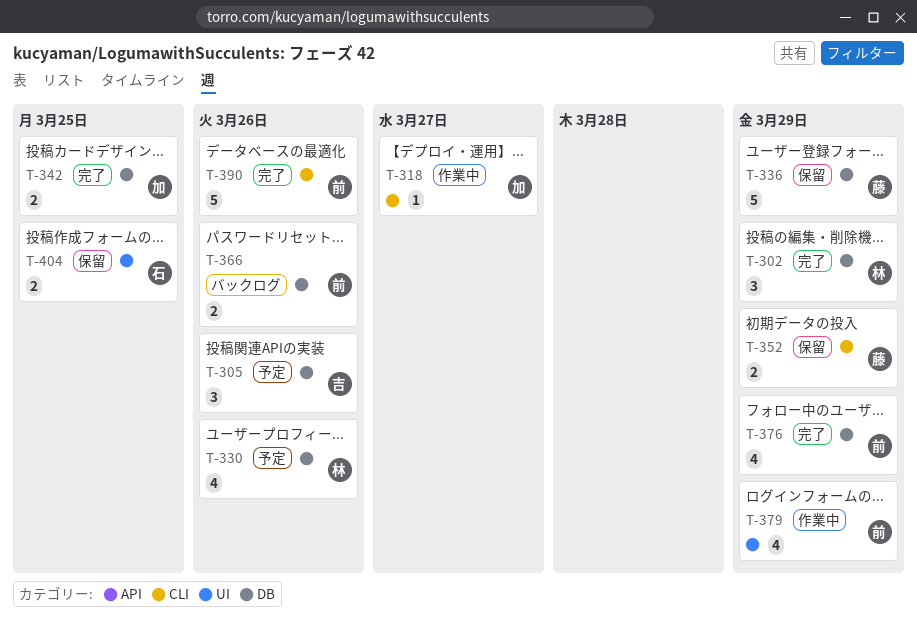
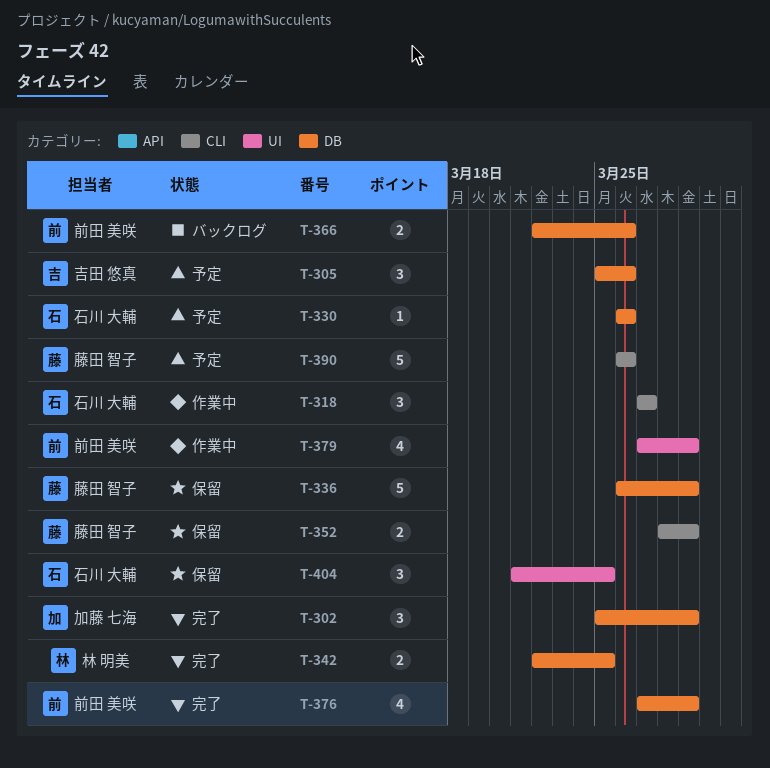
T-302, owner: 林 明美 -> 加藤 七海
T-318, owner: 加藤 七海 -> 石川 大輔
T-318, estimate: 1 -> 3
T-330, owner: 林 明美 -> 石川 大輔
T-330, estimate: 4 -> 1
T-342, owner: 加藤 七海 -> 林 明美
T-390, status: 完了 -> 予定
T-390, owner: 前田 美咲 -> 藤田 智子
T-404, estimate: 2 -> 3

